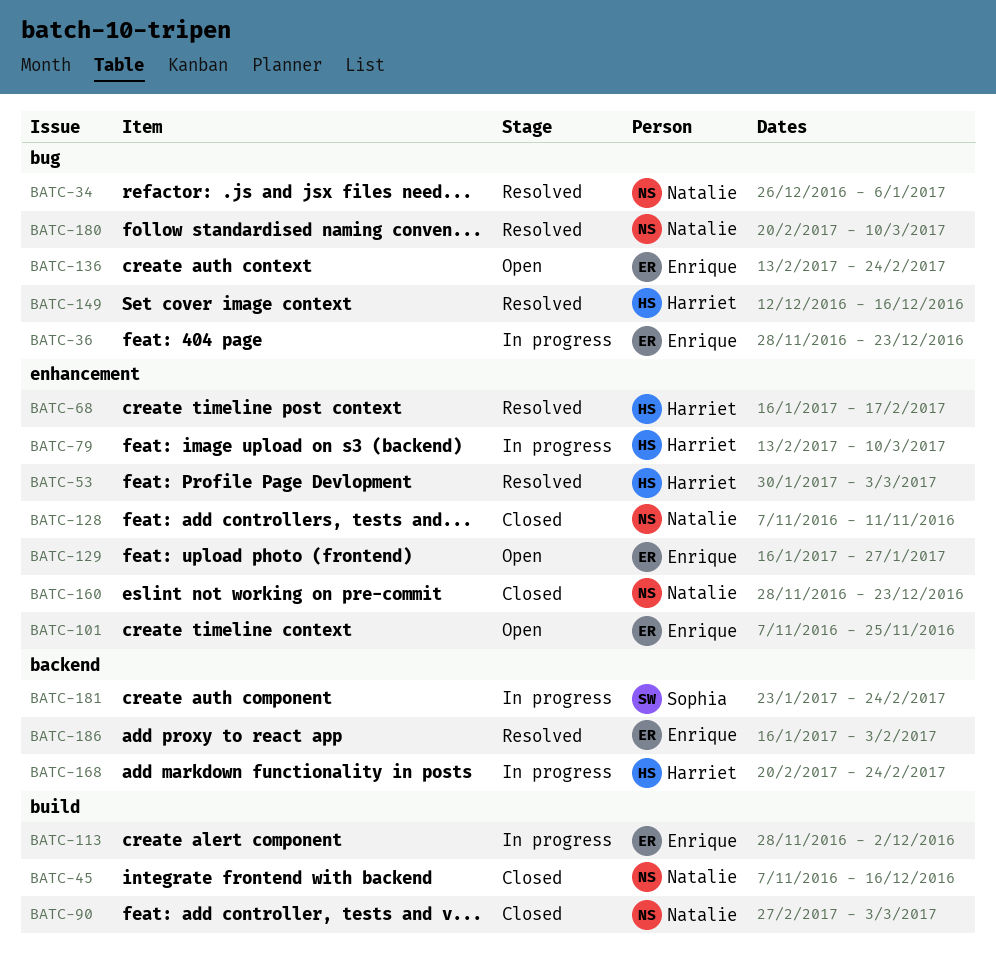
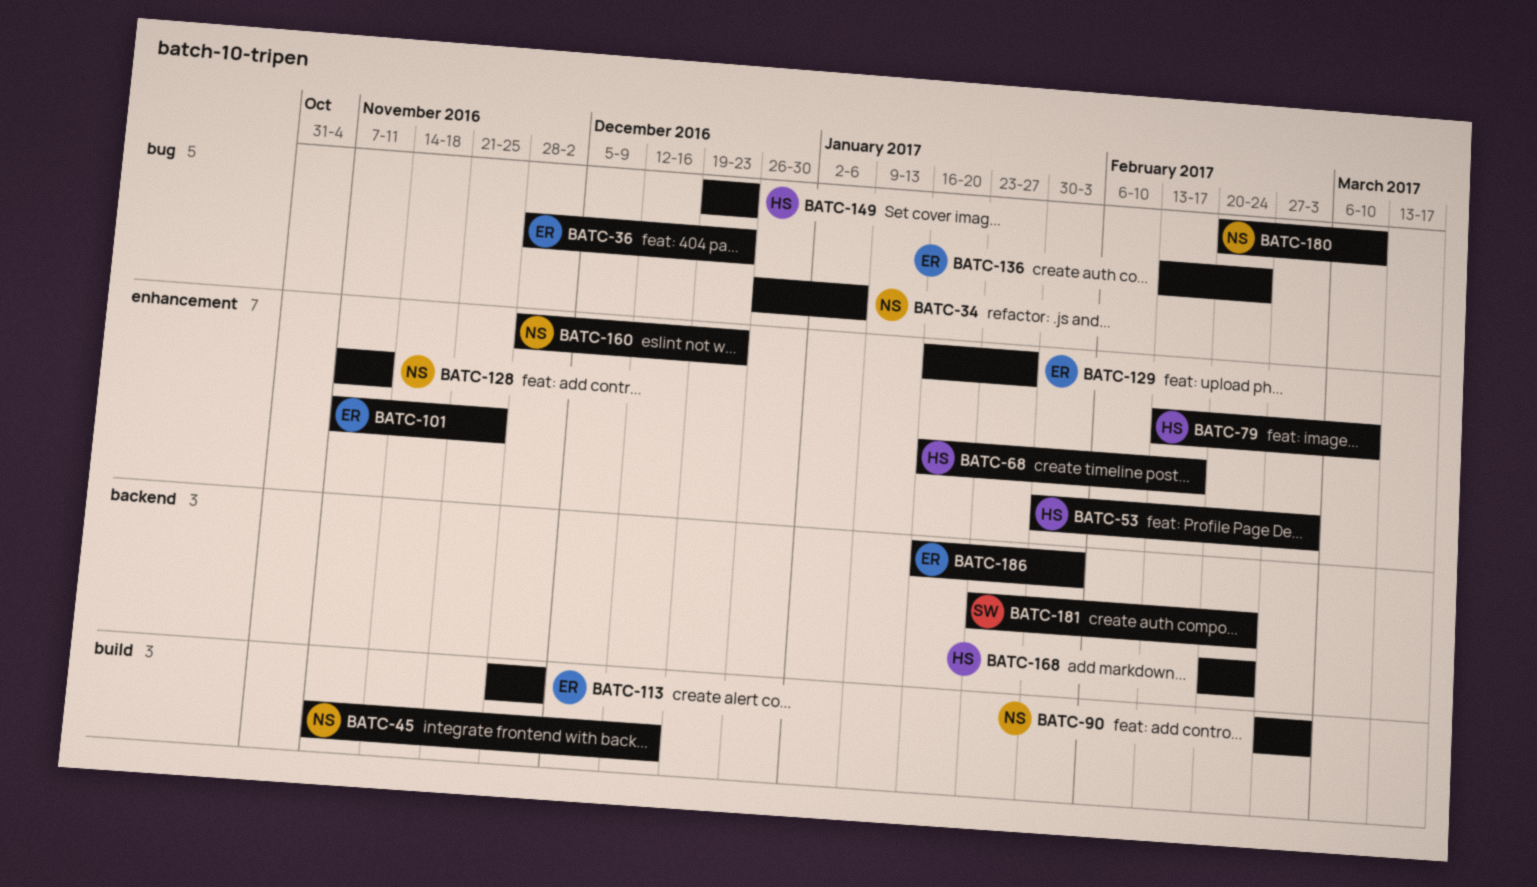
BATC-149, start: Dec 12 -> Dec 19
BATC-149, due: Dec 16 -> Dec 23

